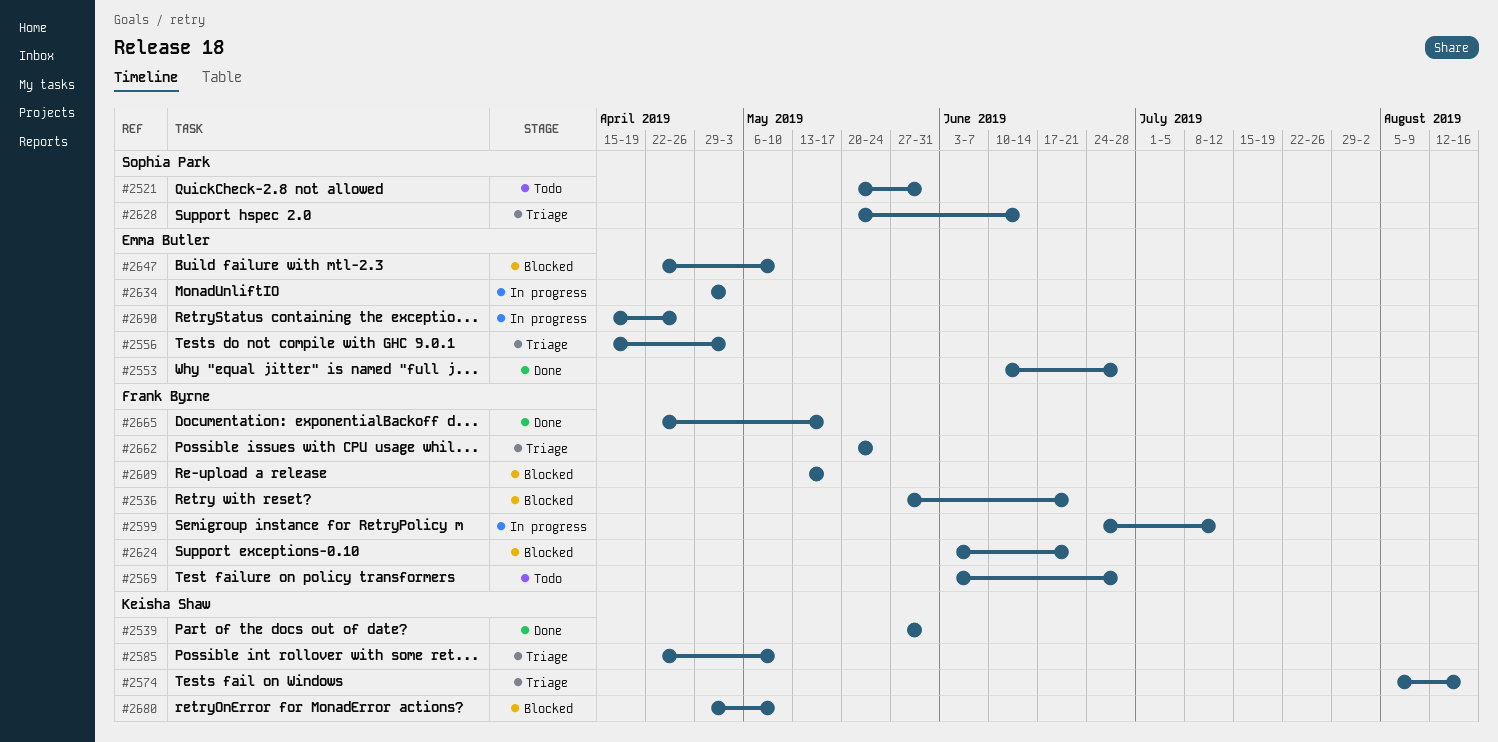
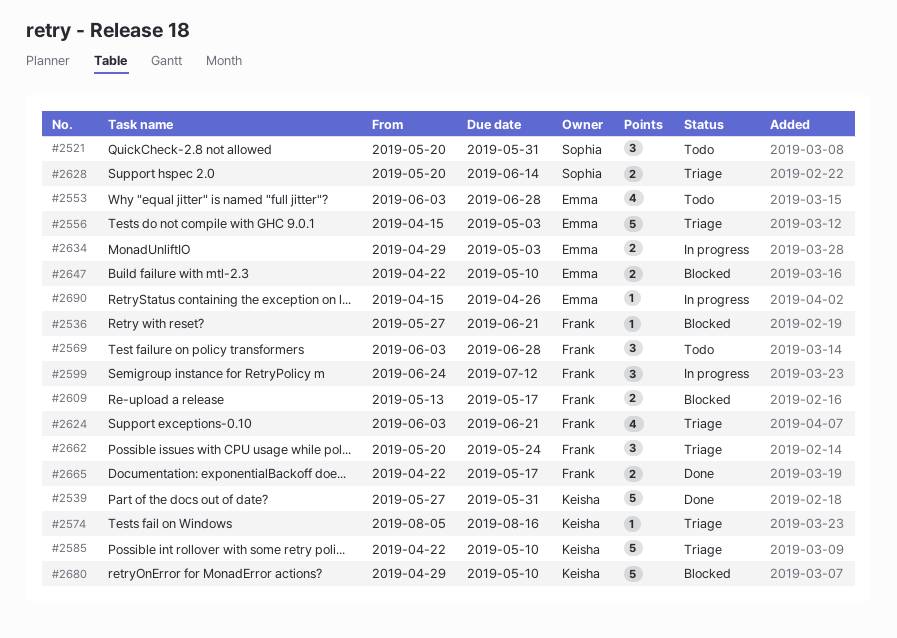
#2553, status: Done -> Todo
#2553, start: Jun 10 -> Jun 3
#2624, status: Blocked -> Triage

